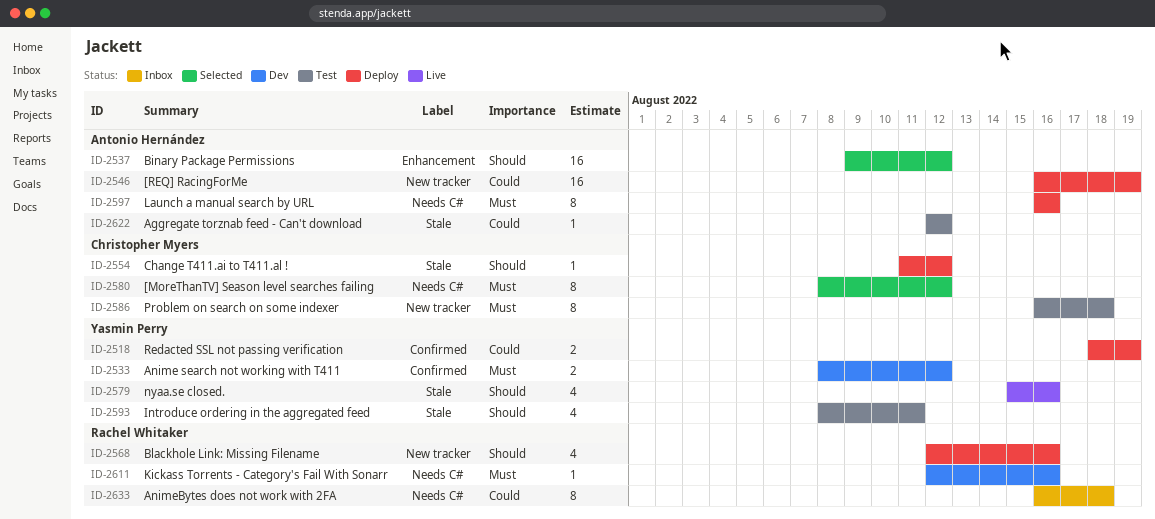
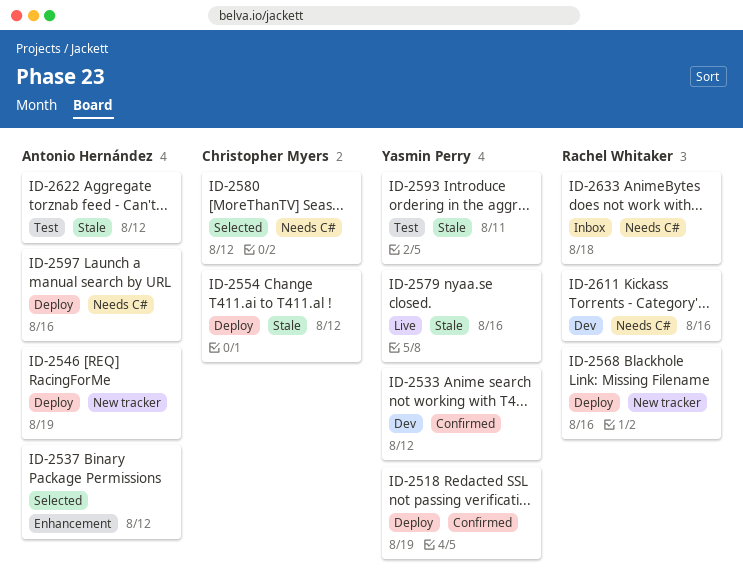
ID-2586: present -> none

